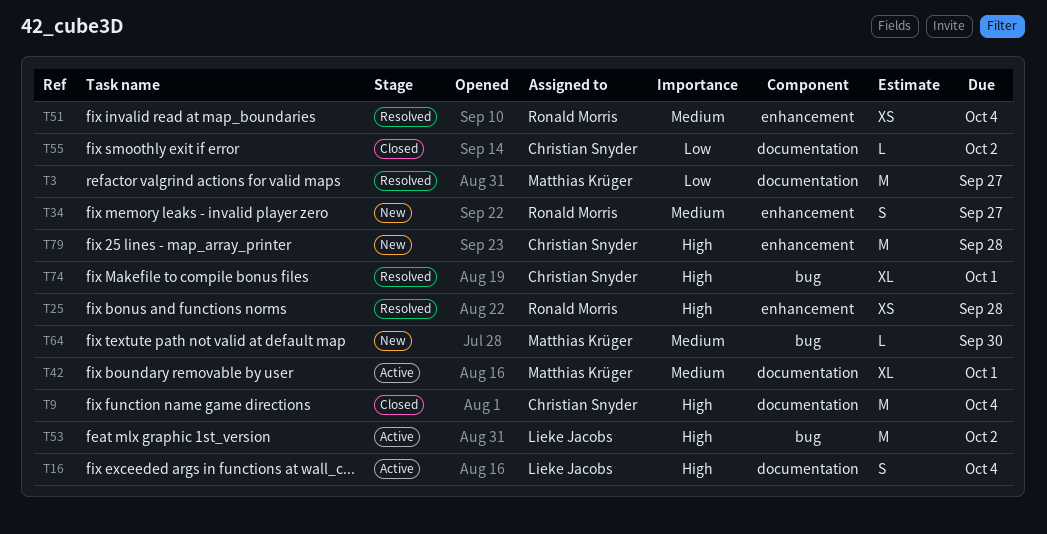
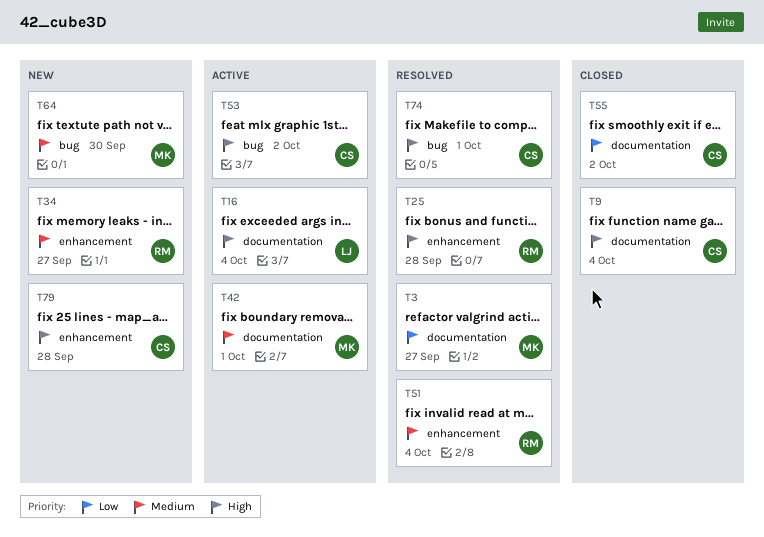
T53, owner: Lieke Jacobs -> Christian Snyder

